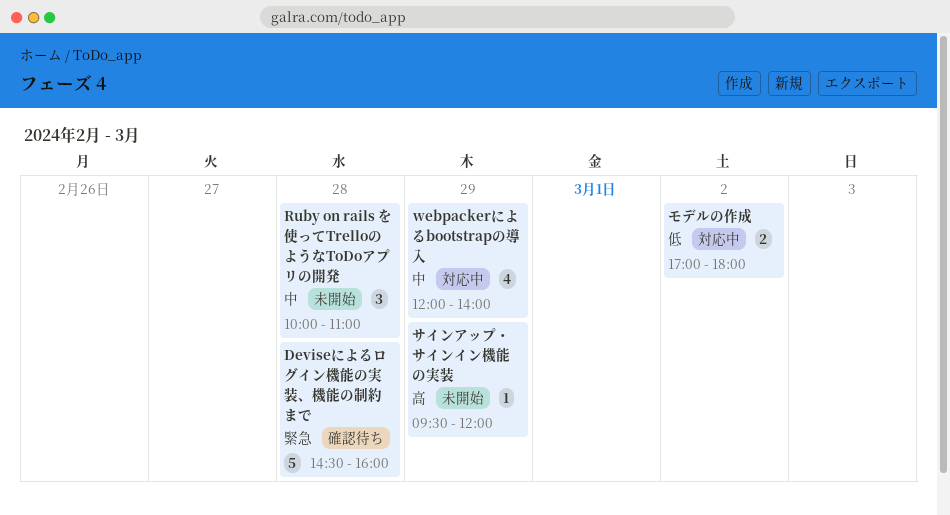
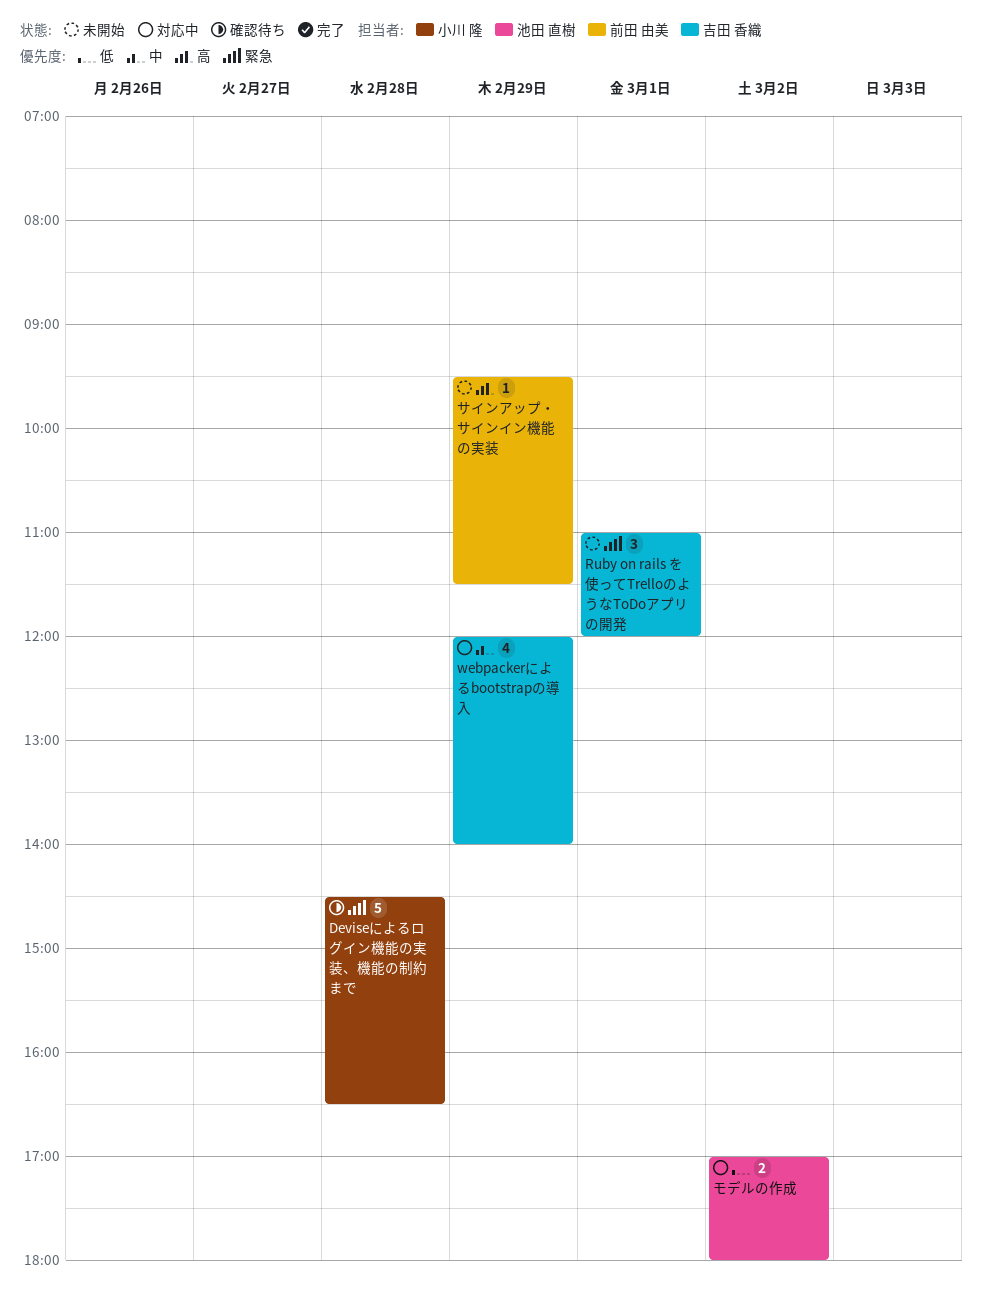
Deviseによるログイン機能の実装、機能の制約まで, ends: 16:00 -> 16:30
Ruby on rails を使ってTrelloのようなToDoアプリの開発, priority: 中 -> 緊急
Ruby on rails を使ってTrelloのようなToDoアプリの開発, day: Feb 28 -> Mar 1
Ruby on rails を使ってTrelloのようなToDoアプリの開発, begins: 10:00 -> 11:00
Ruby on rails を使ってTrelloのようなToDoアプリの開発, ends: 11:00 -> 12:00
サインアップ・サインイン機能の実装, ends: 12:00 -> 11:30

